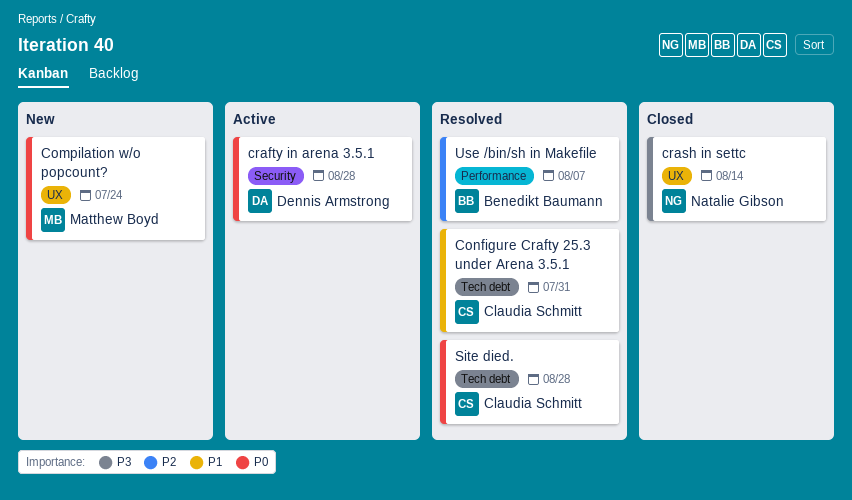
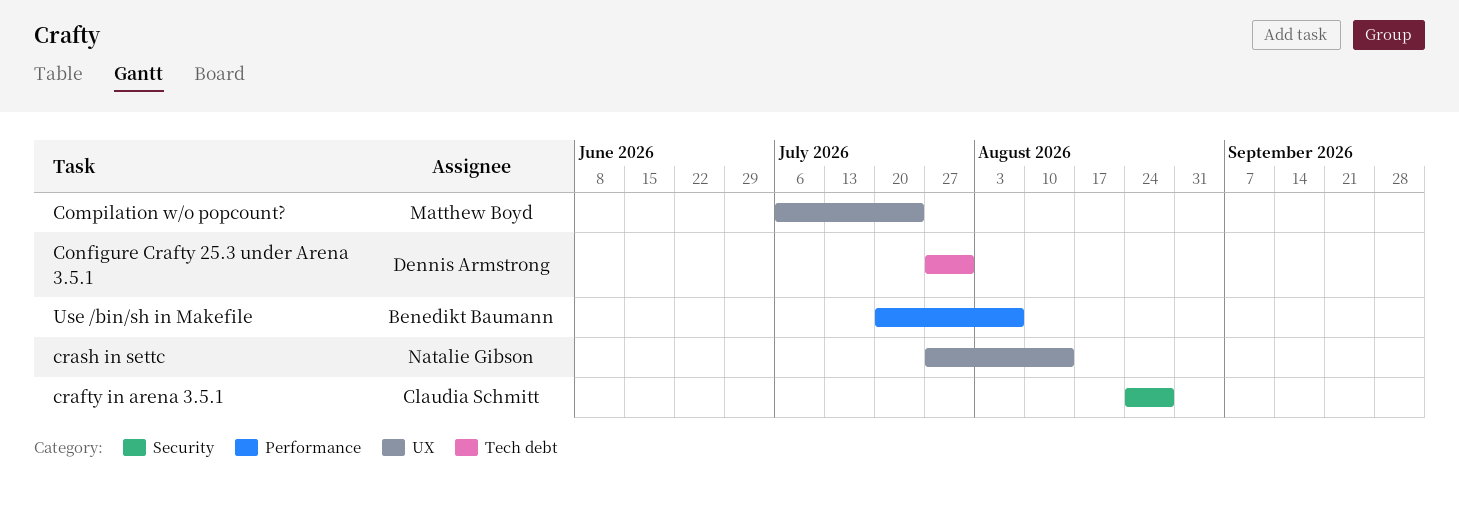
Configure Crafty 25.3 under Arena 3.5.1, owner: Claudia Schmitt -> Dennis Armstrong
crafty in arena 3.5.1, owner: Dennis Armstrong -> Claudia Schmitt
Site died.: present -> none

